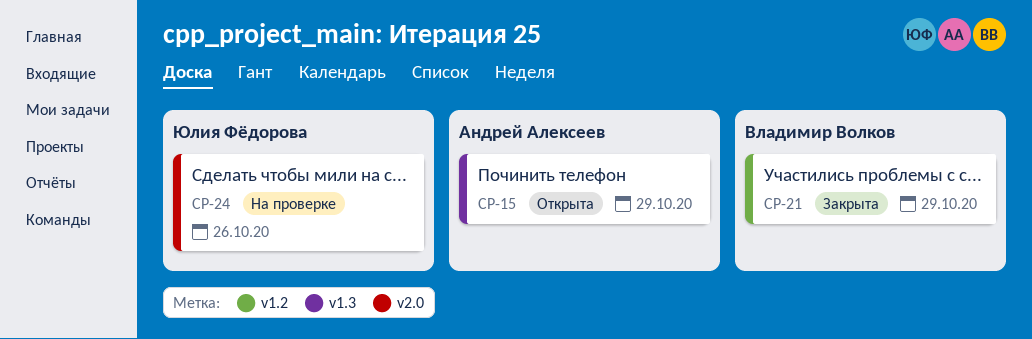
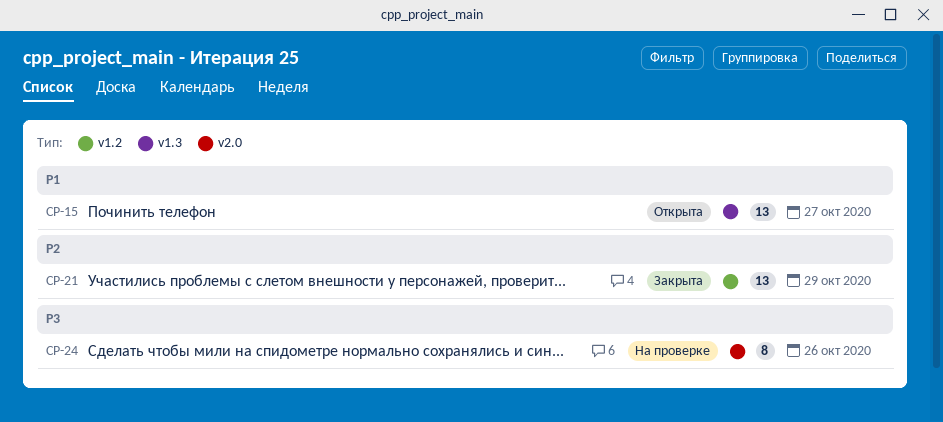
CP-15, due: Oct 29 -> Oct 27

